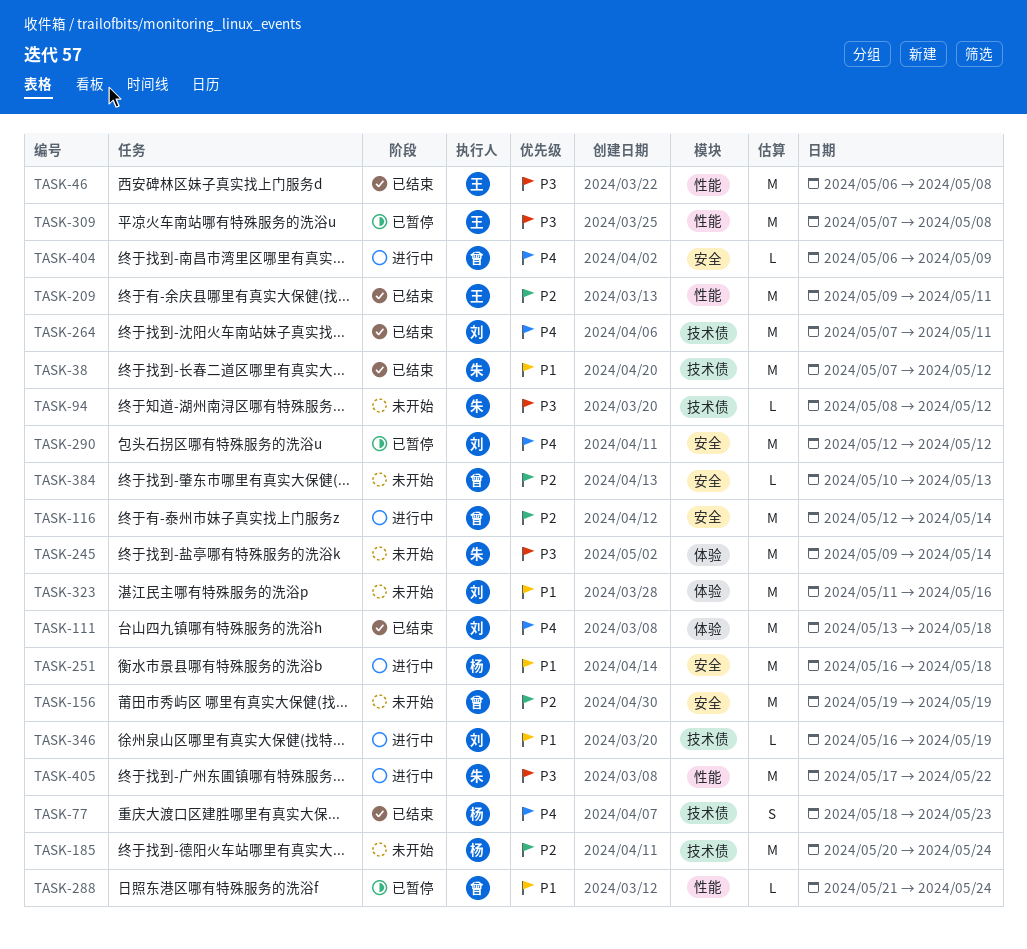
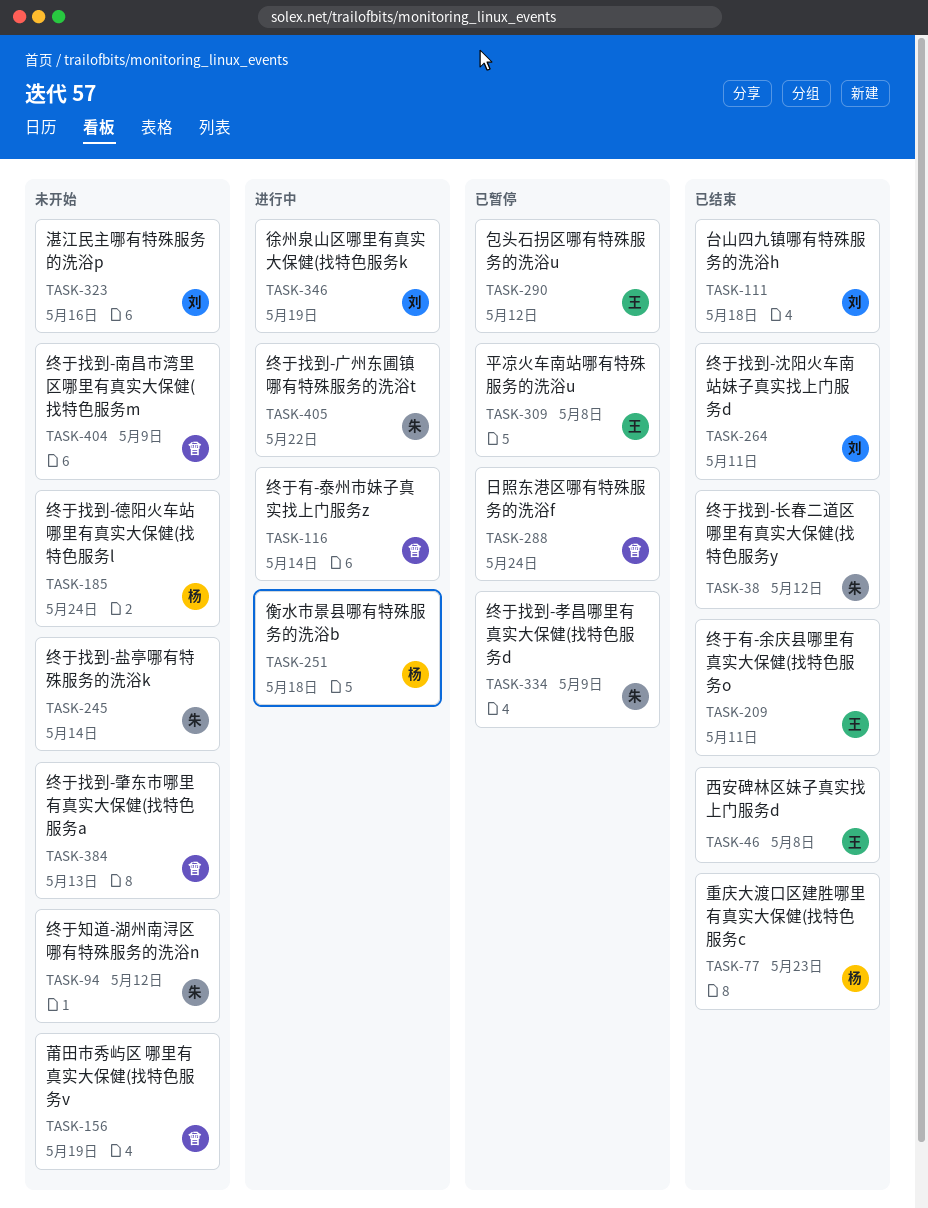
TASK-290, owner: 刘 -> 王
TASK-334: none -> present
TASK-404, status: 进行中 -> 未开始

